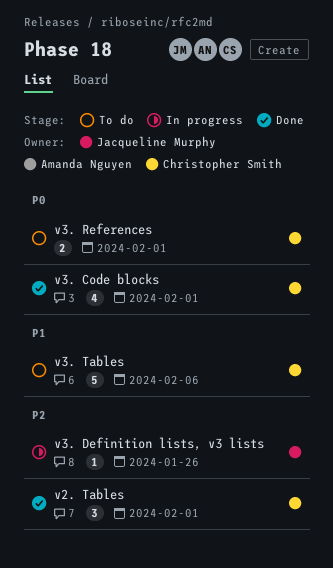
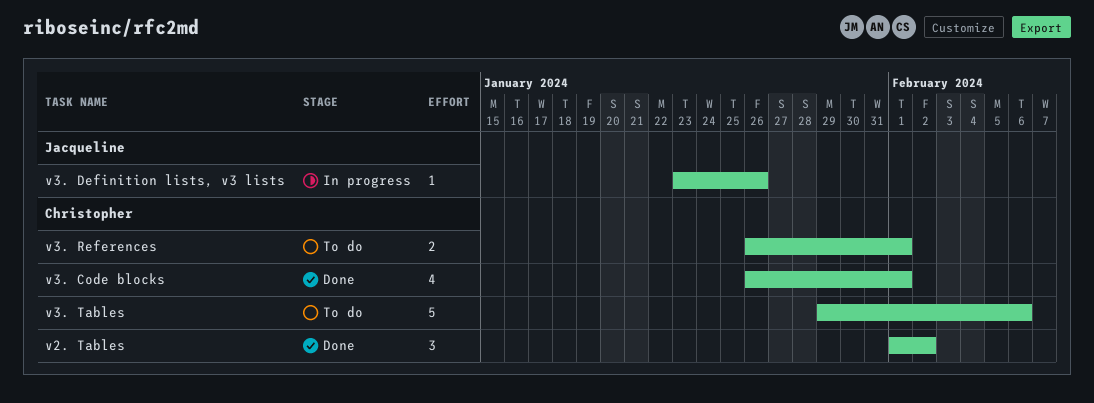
v2. Tables, due: Feb 1 -> Feb 2

